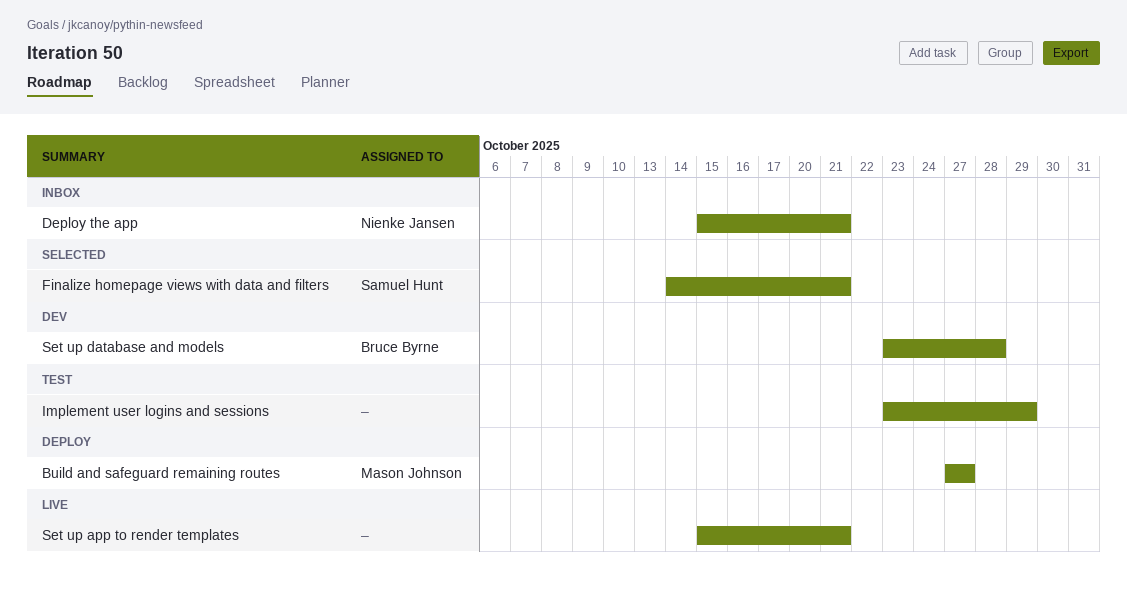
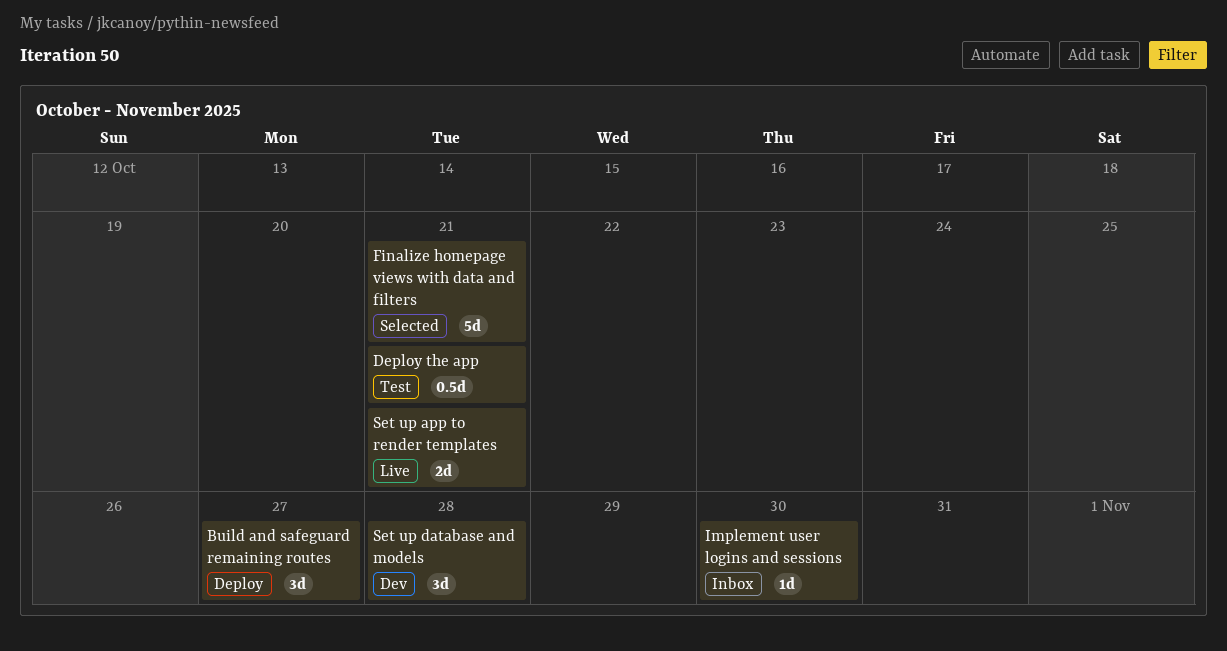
Deploy the app, status: Inbox -> Test
Implement user logins and sessions, status: Test -> Inbox
Implement user logins and sessions, due: Oct 29 -> Oct 30

